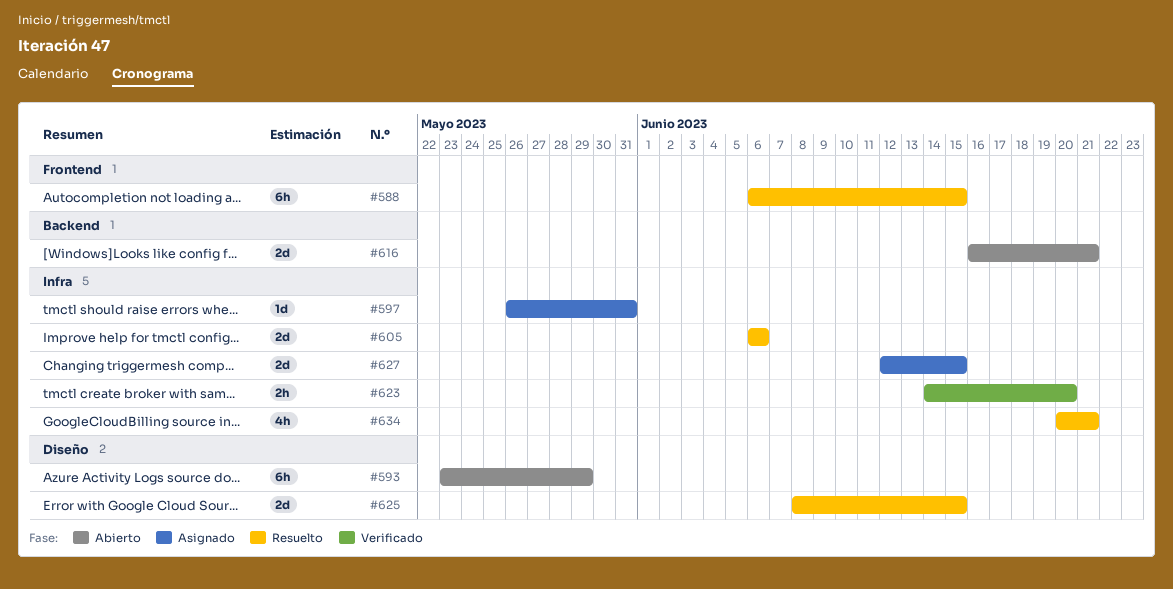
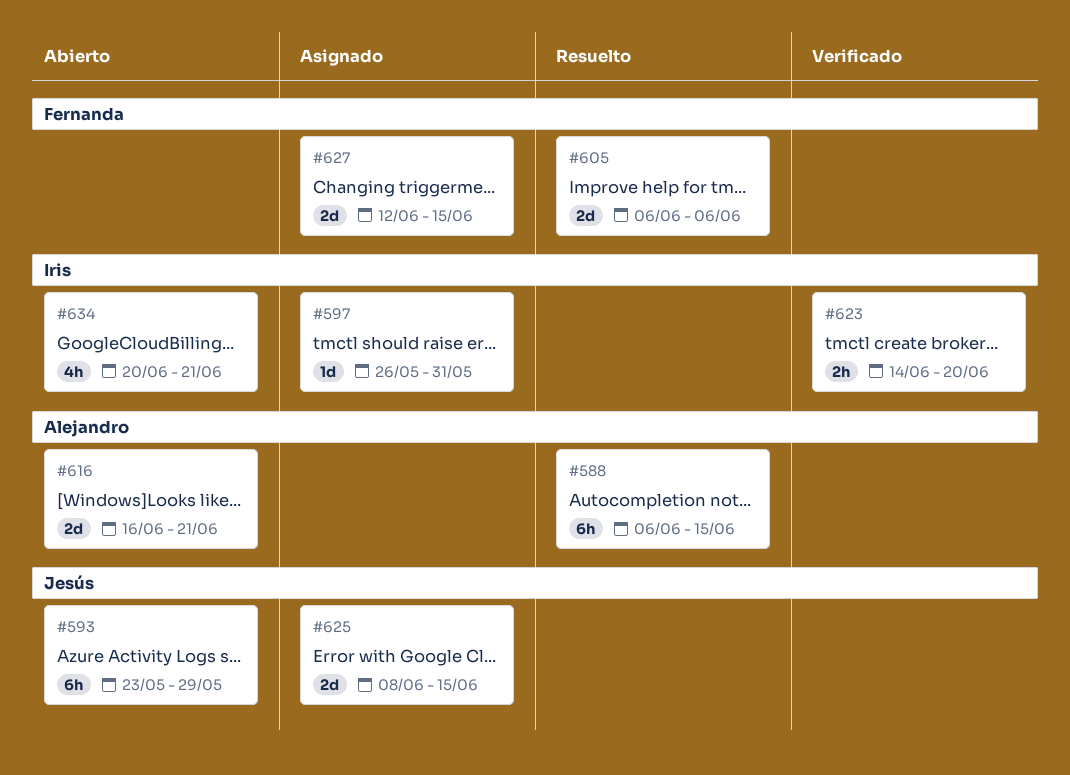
#625, status: Resuelto -> Asignado
#634, status: Resuelto -> Abierto

